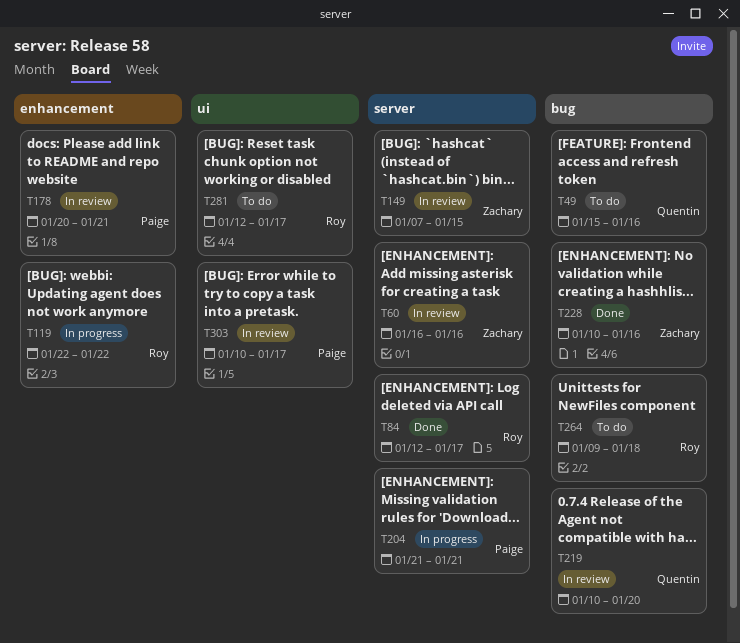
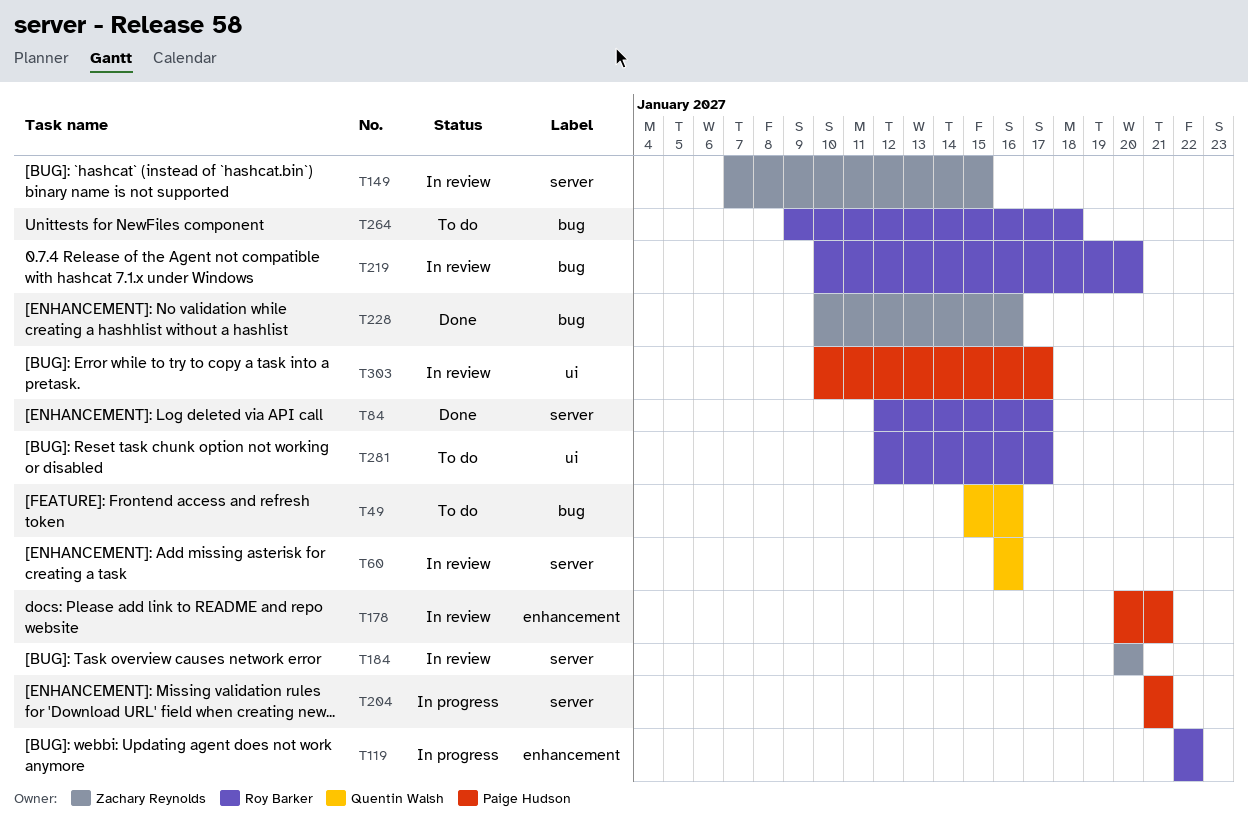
T60, owner: Zachary Reynolds -> Quentin Walsh
T184: none -> present
T219, owner: Quentin Walsh -> Roy Barker

